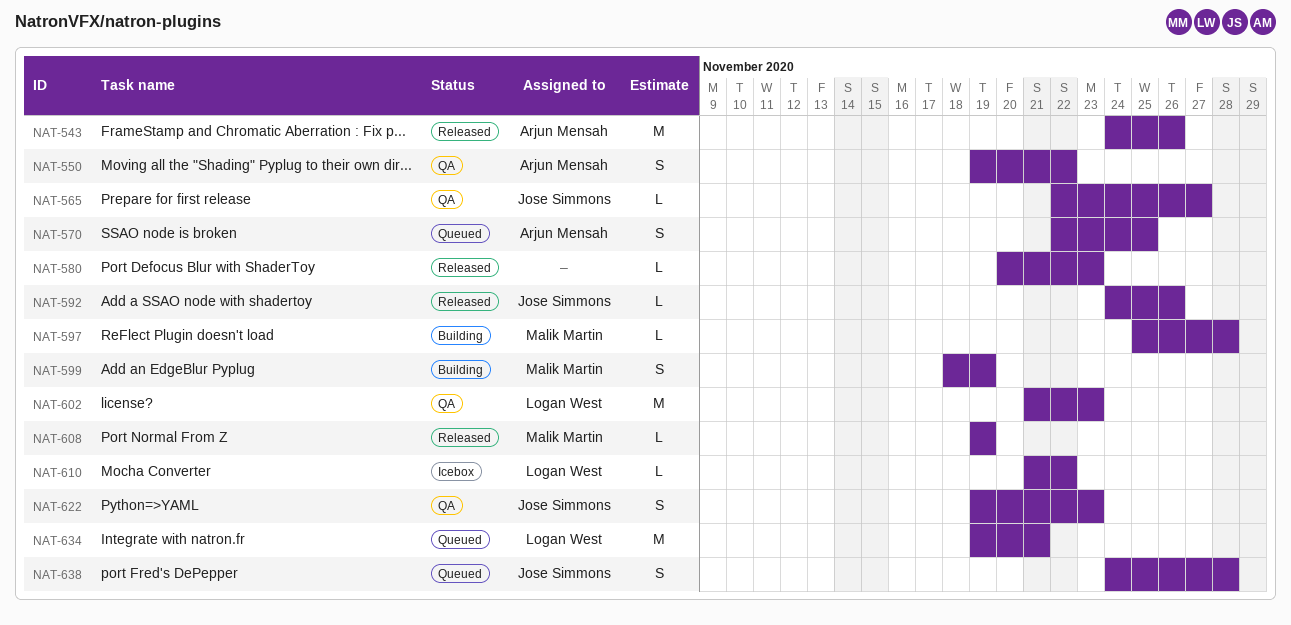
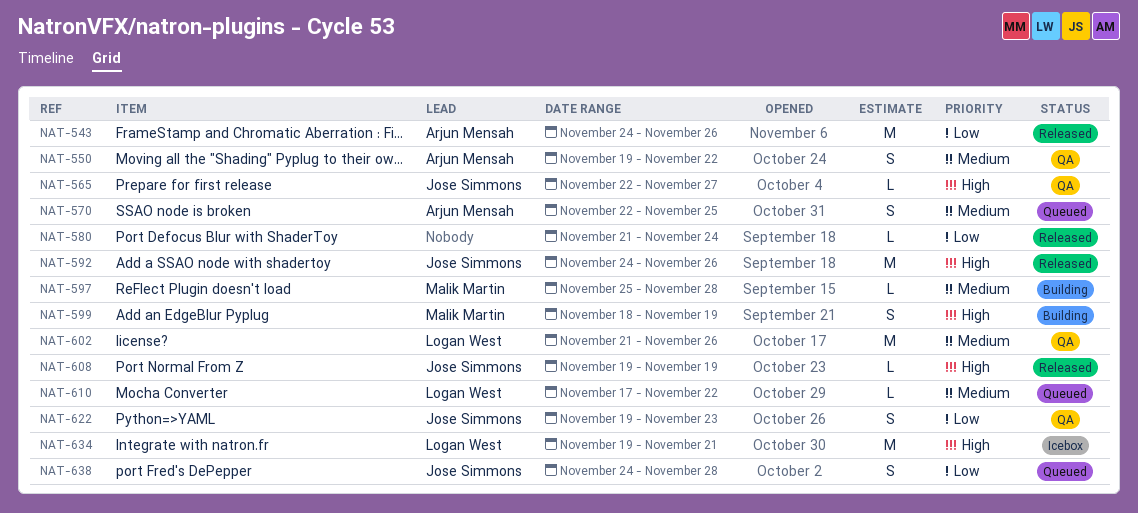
NAT-580, start: Nov 20 -> Nov 21
NAT-580, due: Nov 23 -> Nov 24
NAT-592, estimate: L -> M
NAT-602, due: Nov 23 -> Nov 26
NAT-608, owner: Malik Martin -> Jose Simmons
NAT-610, status: Icebox -> Queued
NAT-610, start: Nov 21 -> Nov 17
NAT-634, status: Queued -> Icebox

